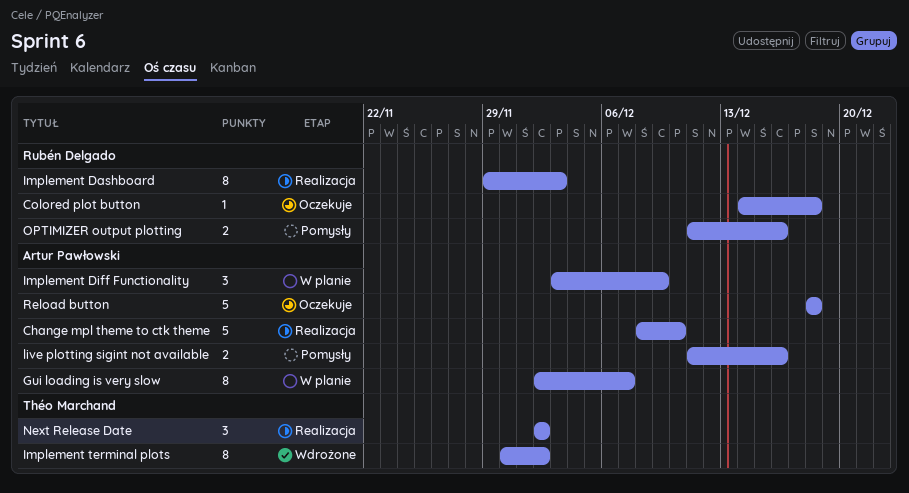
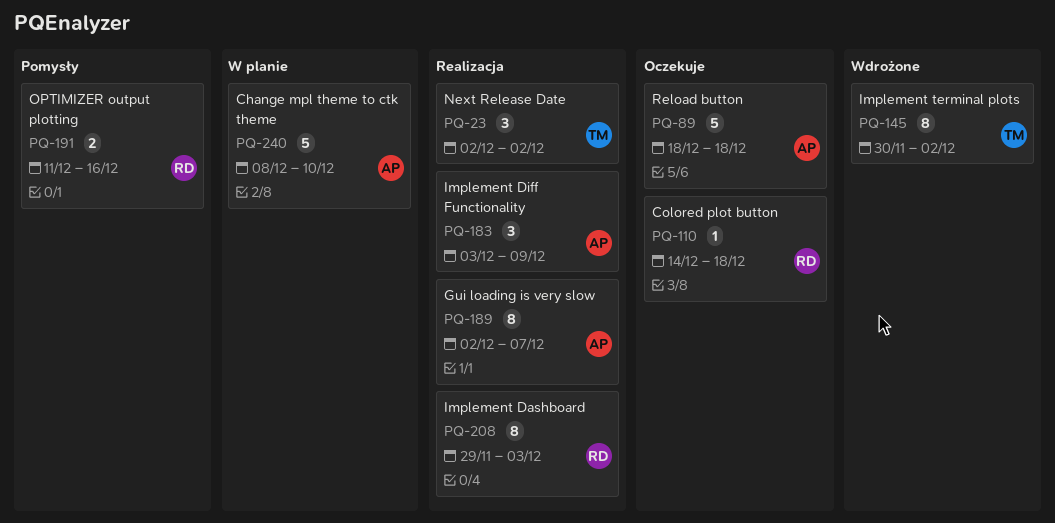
Change mpl theme to ctk theme, status: Realizacja -> W planie
Gui loading is very slow, status: W planie -> Realizacja
Implement Diff Functionality, status: W planie -> Realizacja
live plotting sigint not available: present -> none

